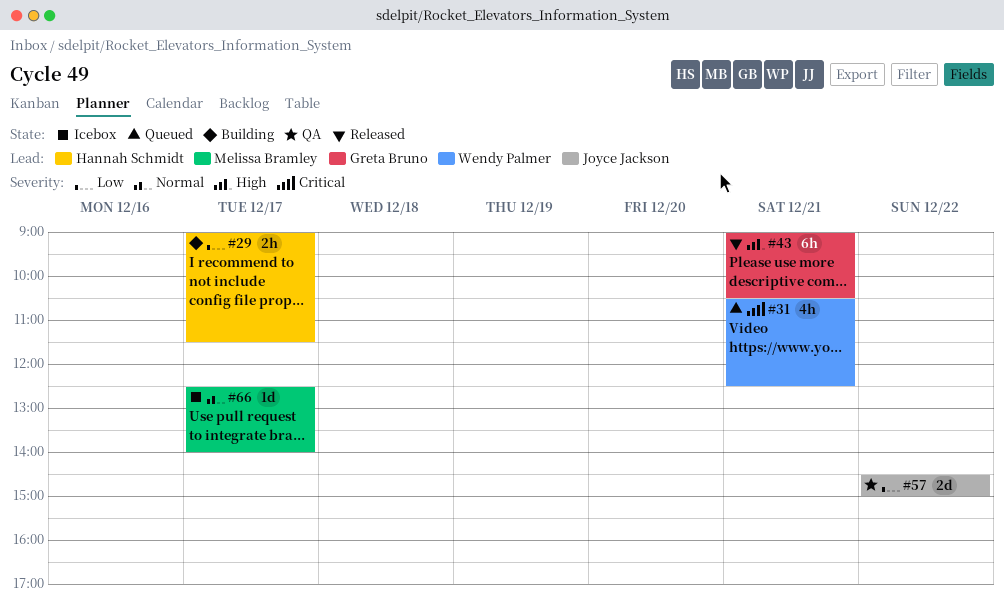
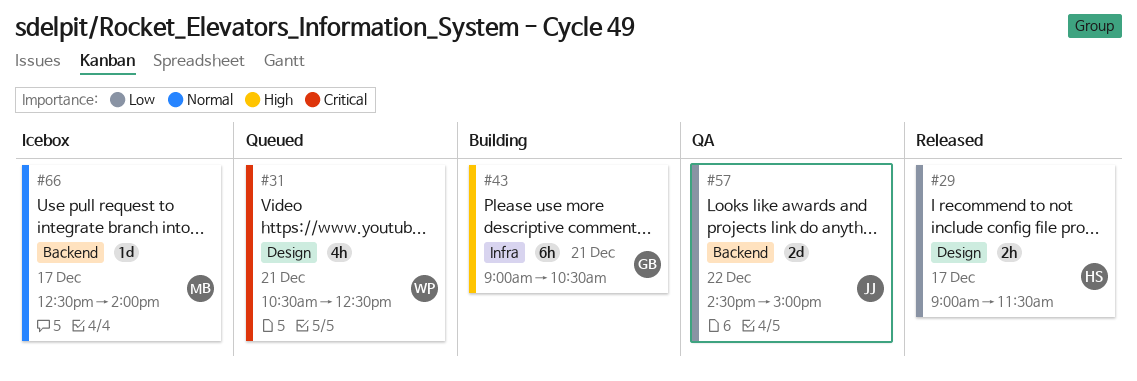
#29, status: Building -> Released
#43, status: Released -> Building

